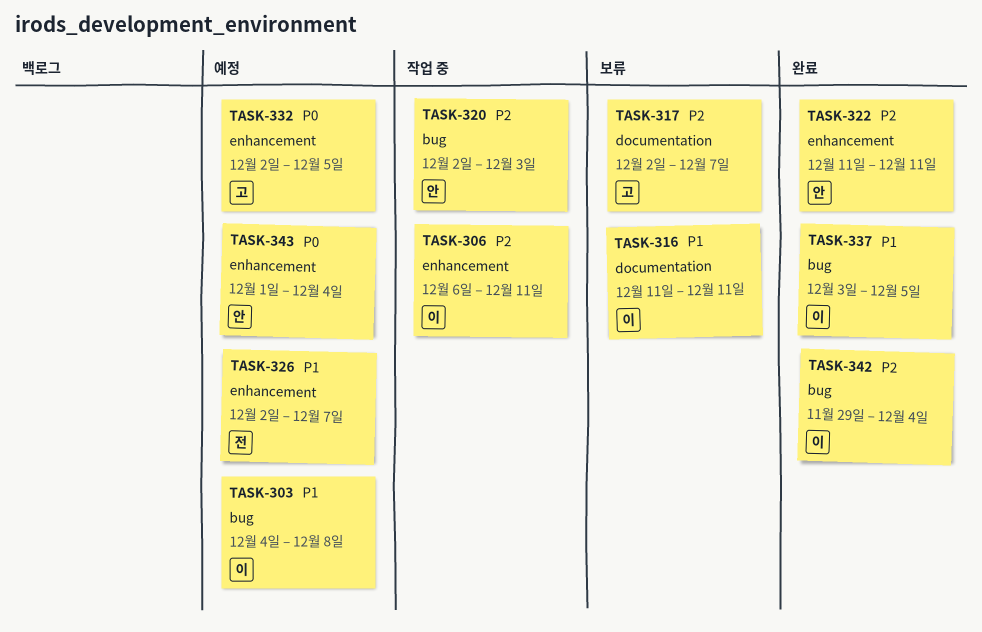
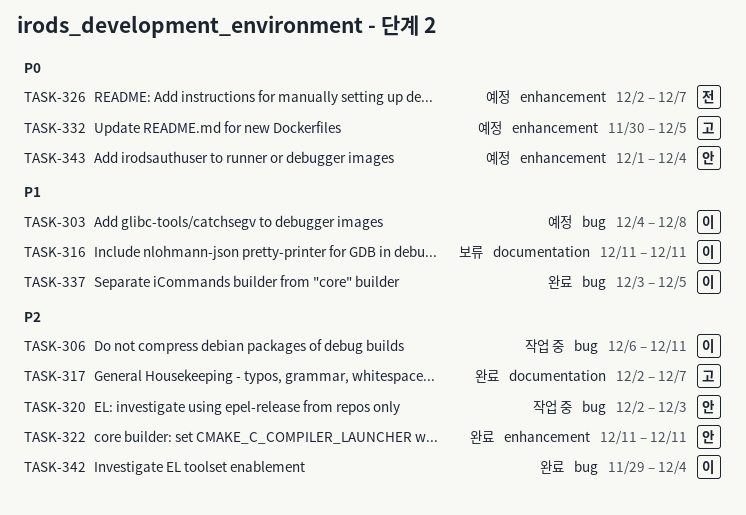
TASK-306, label: enhancement -> bug
TASK-317, status: 보류 -> 완료
TASK-326, priority: P1 -> P0
TASK-332, start: Dec 2 -> Nov 30

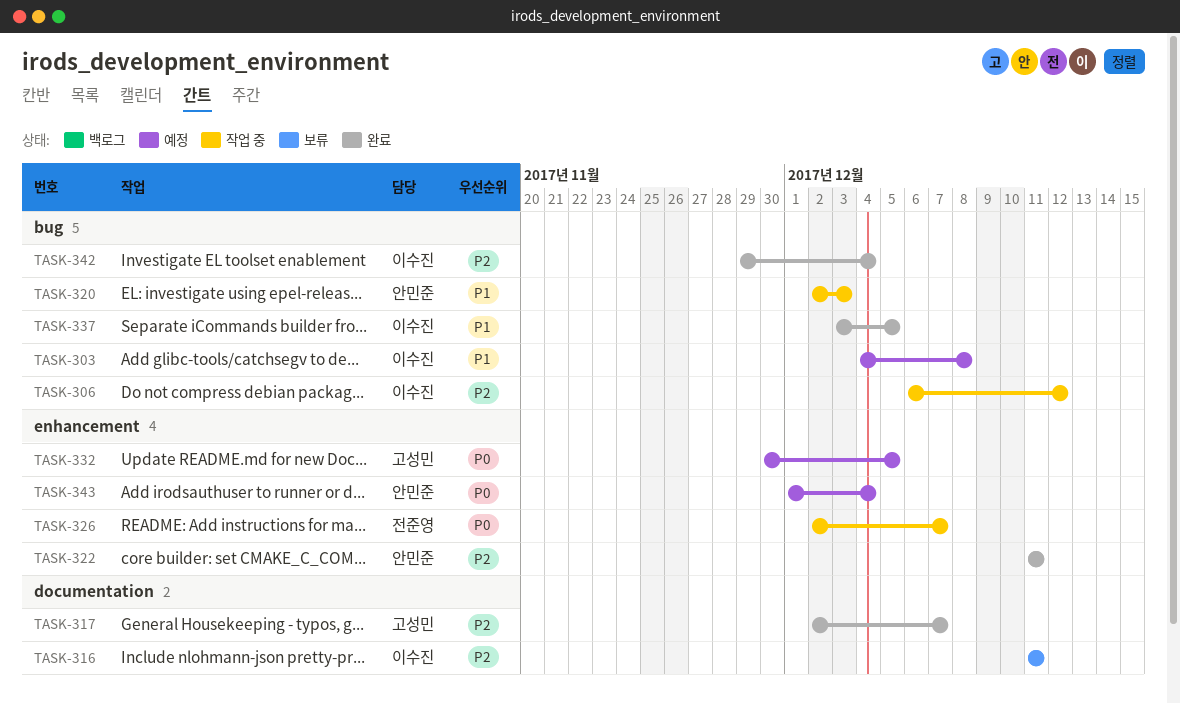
TASK-306, due: Dec 11 -> Dec 12
TASK-316, priority: P1 -> P2
TASK-320, priority: P2 -> P1
TASK-326, status: 예정 -> 작업 중

